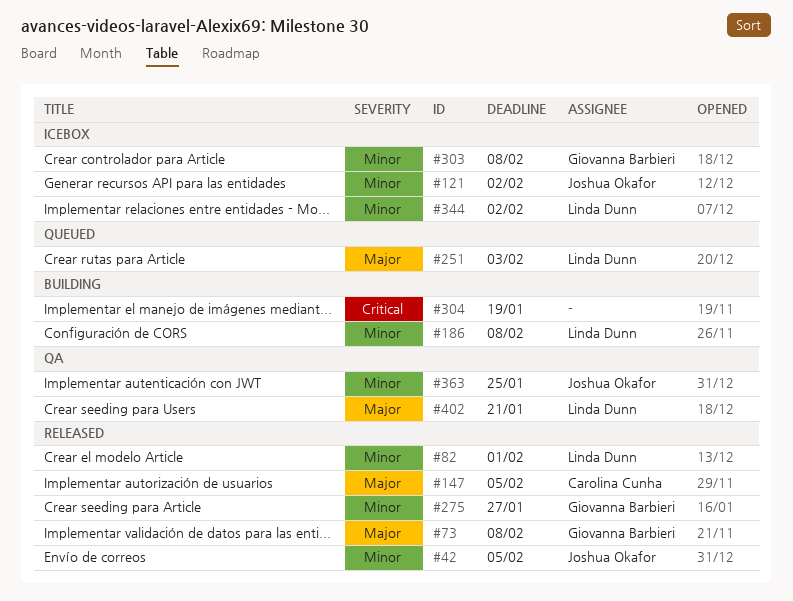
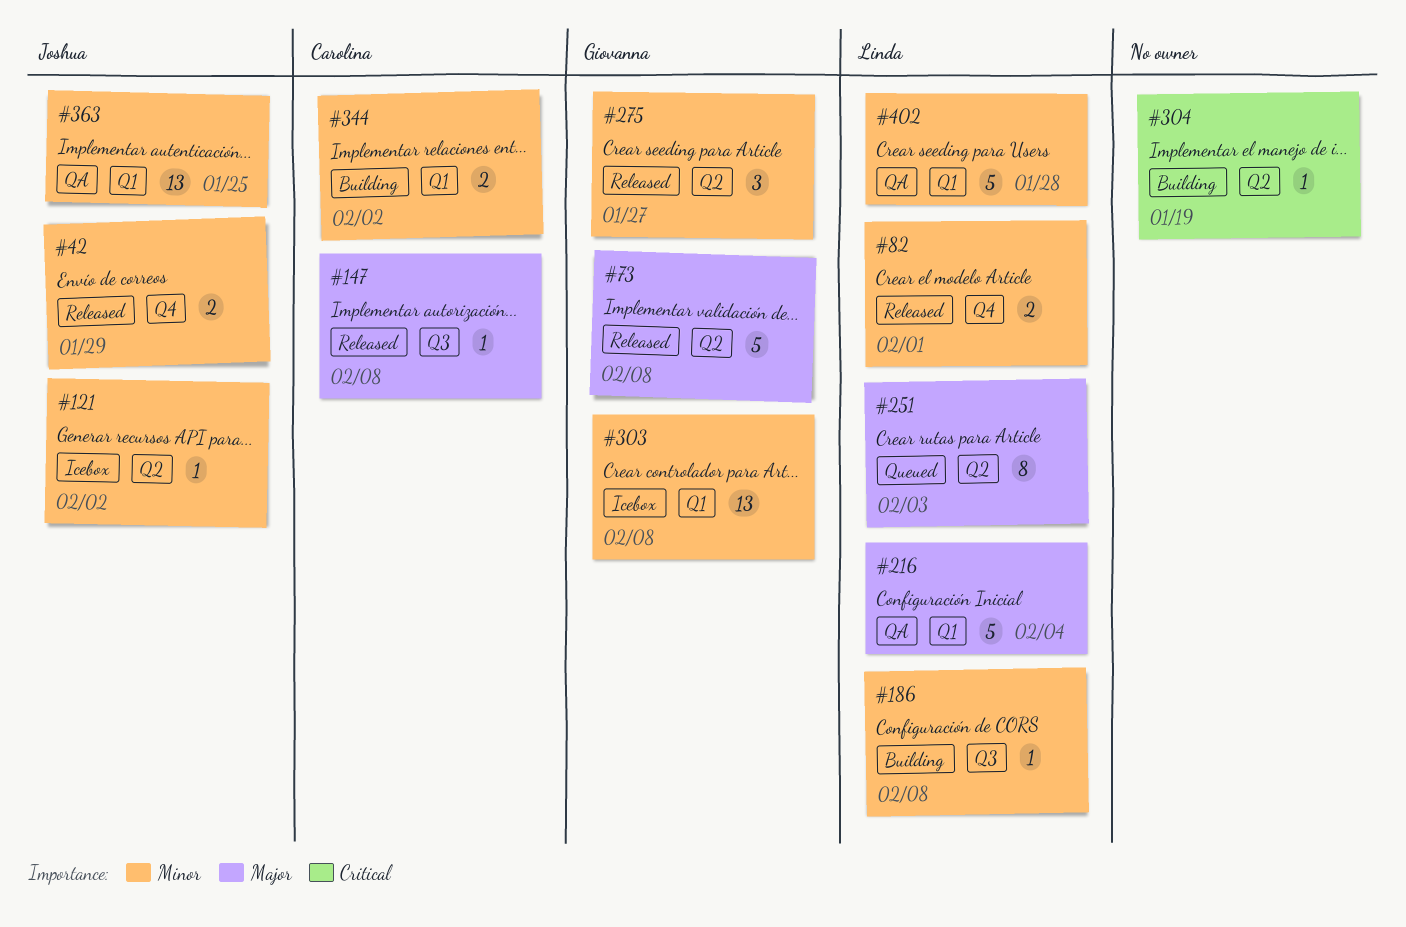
#42, due: Feb 5 -> Jan 29
#147, due: Feb 5 -> Feb 8
#216: none -> present
#344, status: Icebox -> Building
#344, owner: Linda Dunn -> Carolina Cunha
#402, priority: Major -> Minor
#402, due: Jan 21 -> Jan 28

